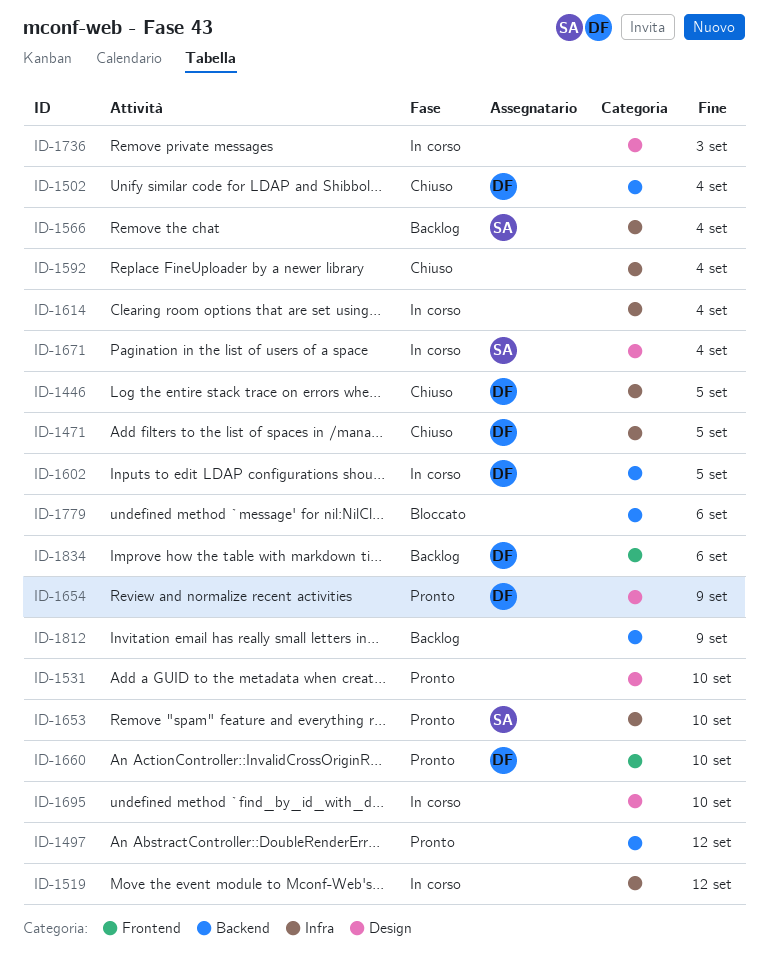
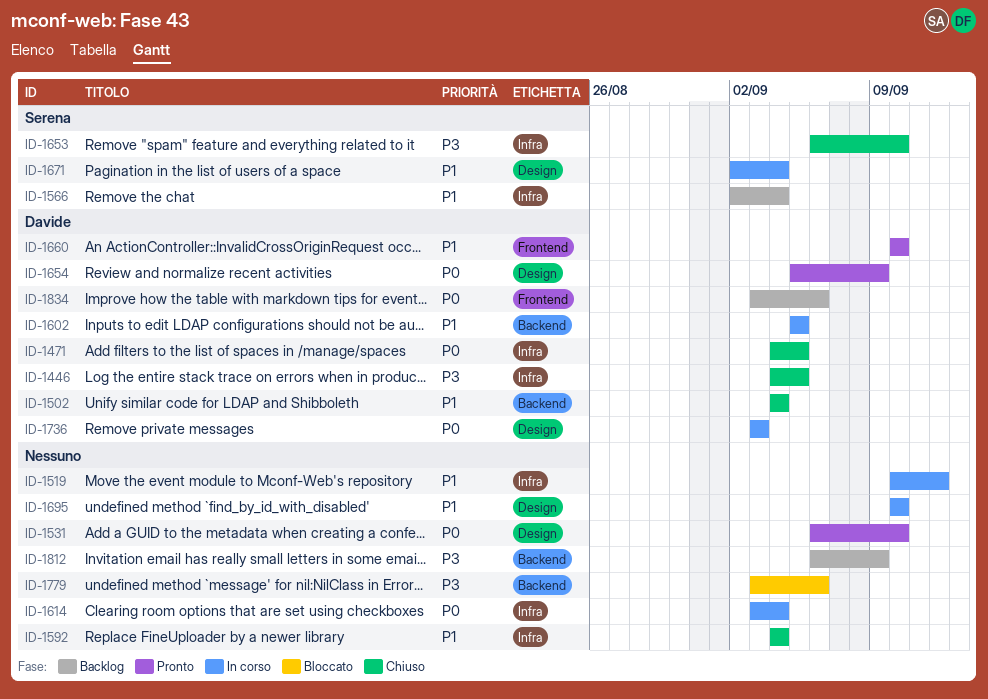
ID-1497: present -> none
ID-1653, status: Pronto -> Chiuso
ID-1736, owner: none -> Davide

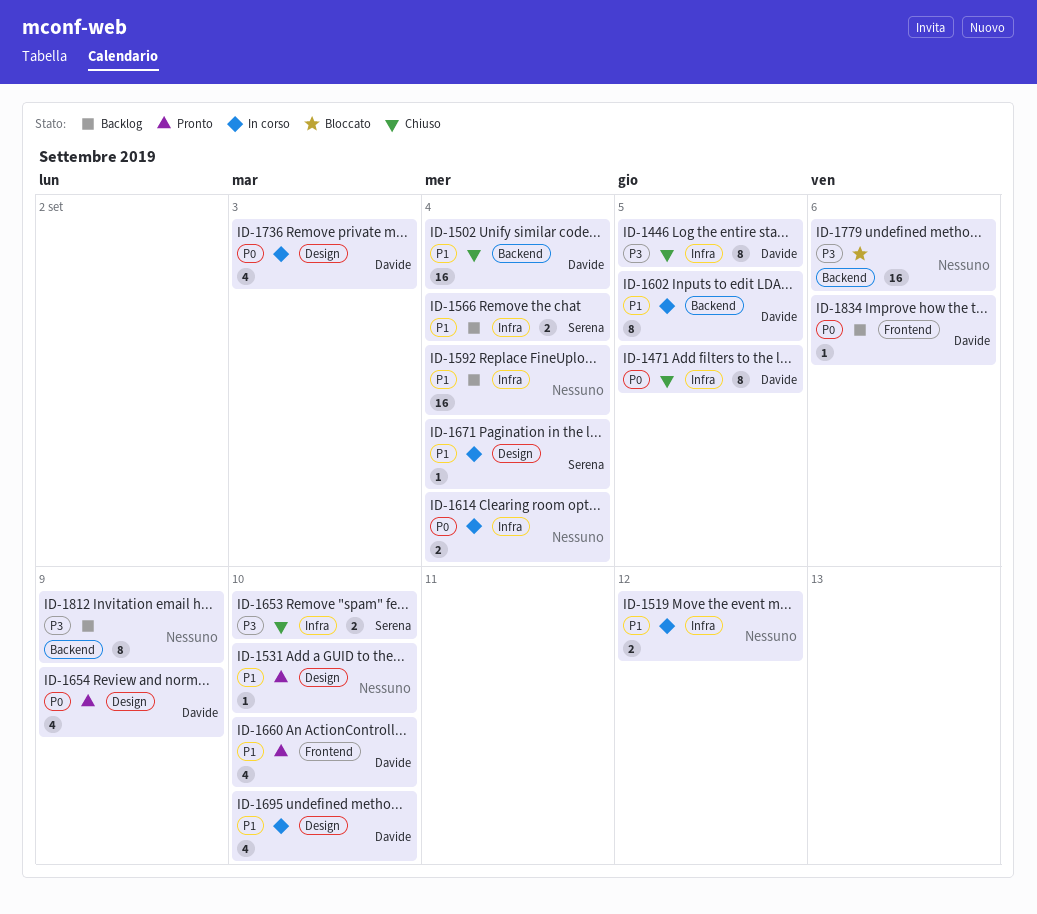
ID-1531, priority: P0 -> P1
ID-1592, status: Chiuso -> Backlog
ID-1695, owner: none -> Davide

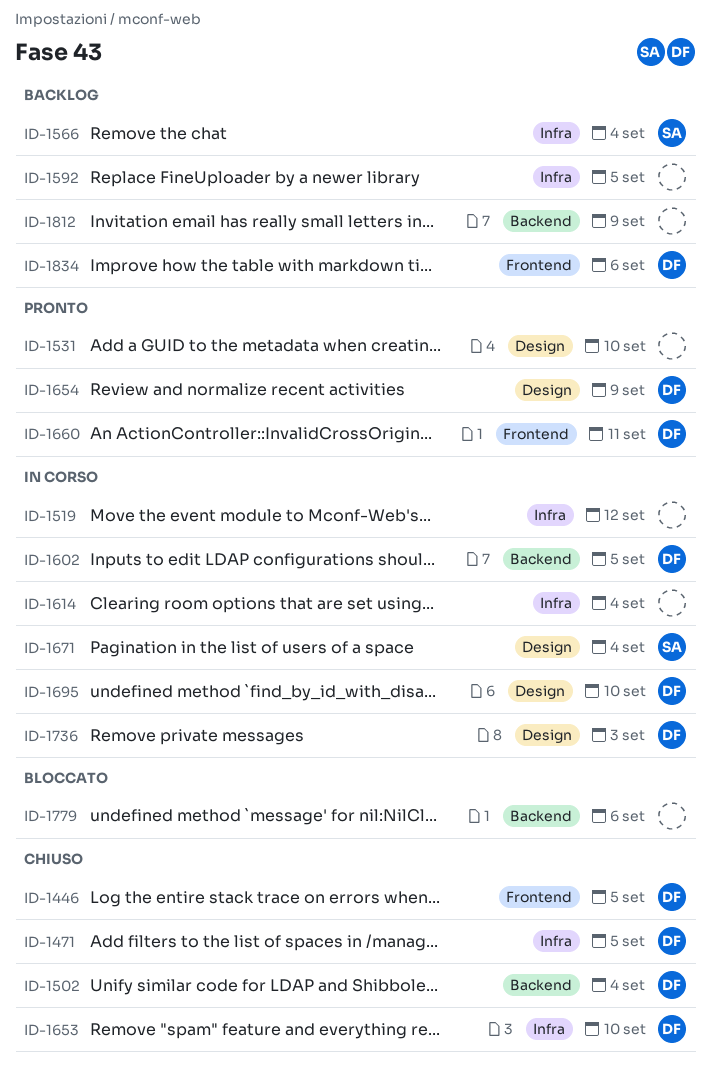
ID-1446, label: Infra -> Frontend
ID-1592, due: Sep 4 -> Sep 5
ID-1653, owner: Serena -> Davide
ID-1660, due: Sep 10 -> Sep 11

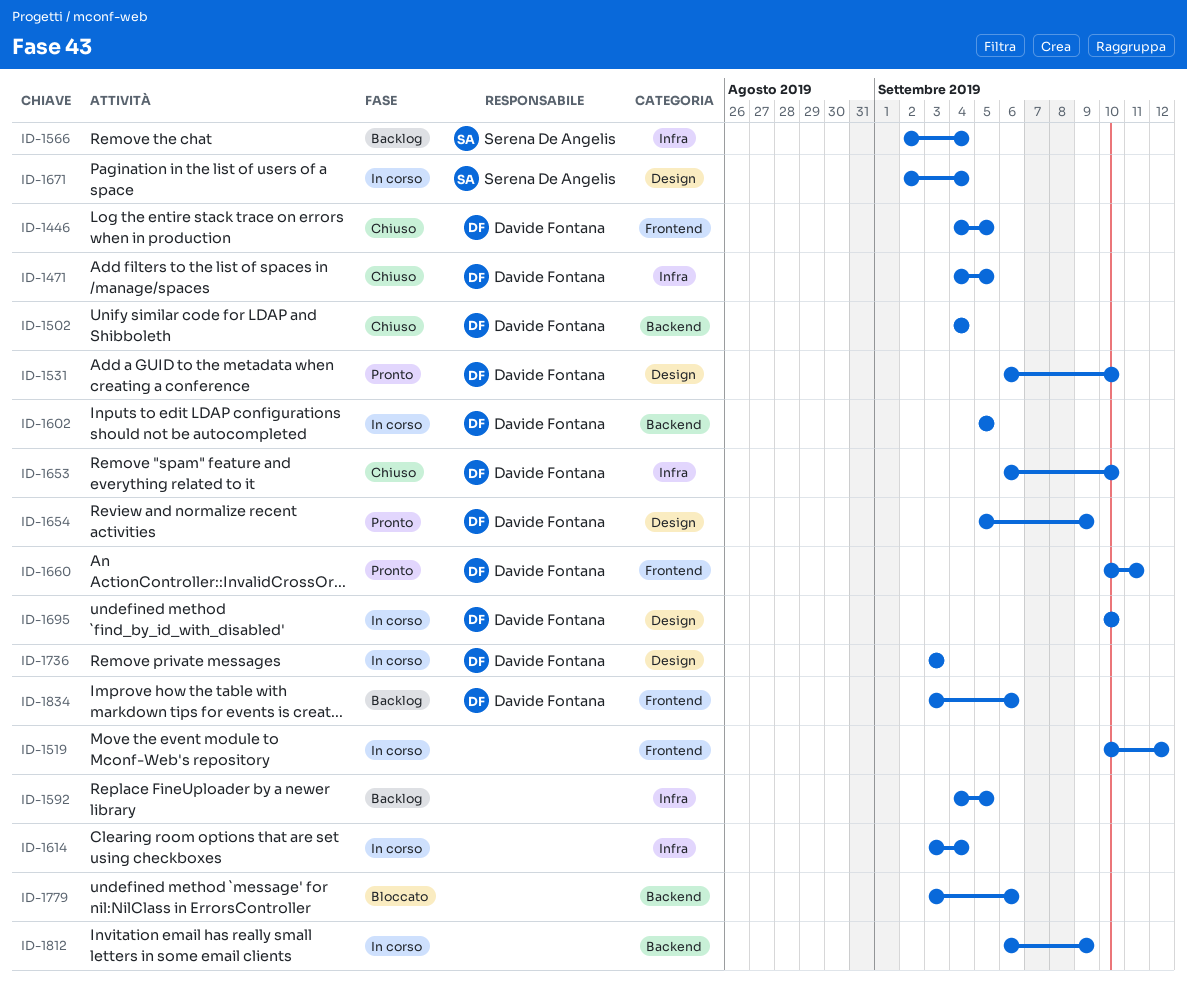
ID-1519, label: Infra -> Frontend
ID-1531, owner: none -> Davide Fontana
ID-1812, status: Backlog -> In corso

